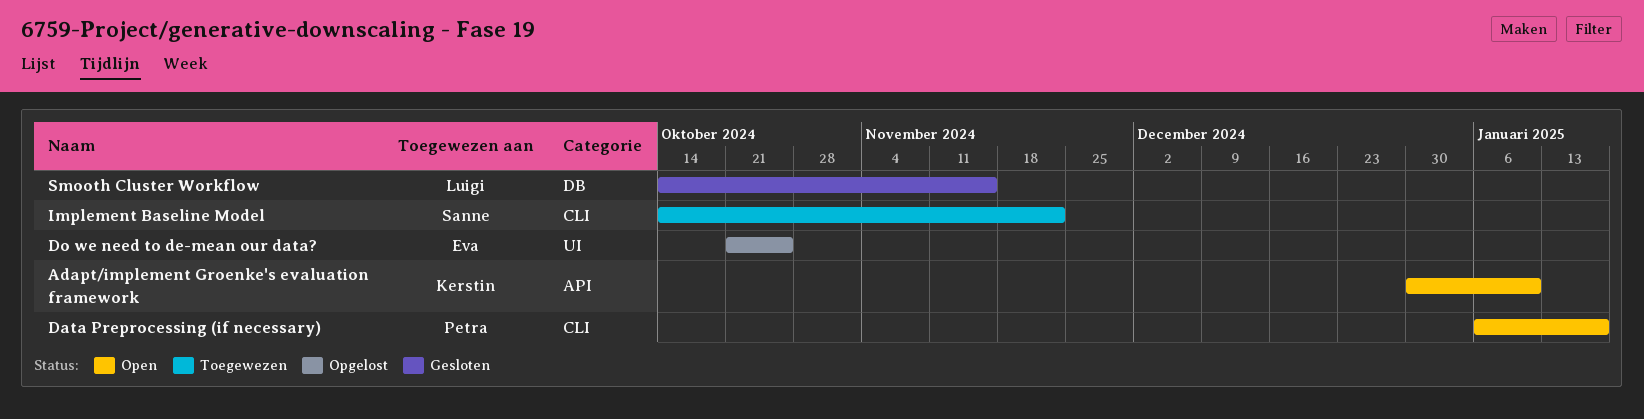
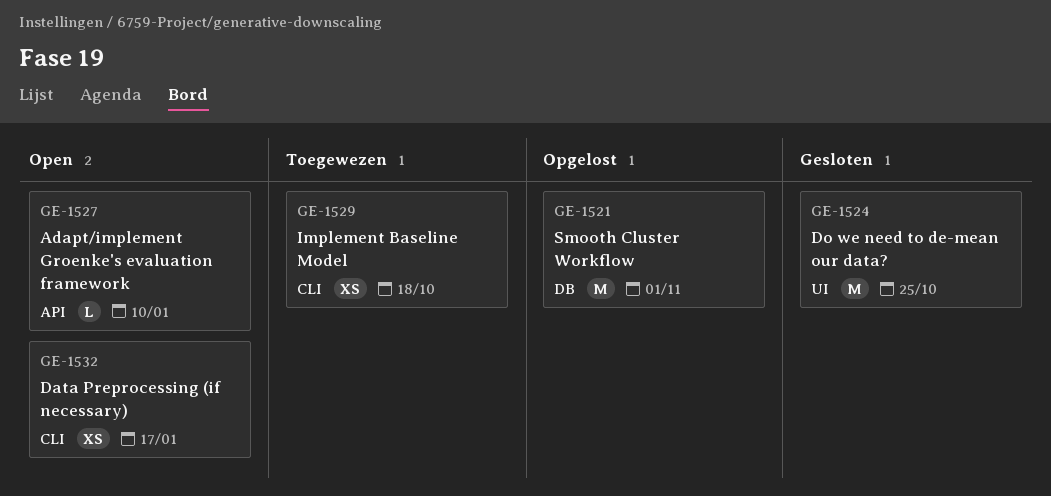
Do we need to de-mean our data?, status: Opgelost -> Gesloten
Implement Baseline Model, due: Nov 22 -> Oct 18
Smooth Cluster Workflow, status: Gesloten -> Opgelost
Smooth Cluster Workflow, due: Nov 15 -> Nov 1

